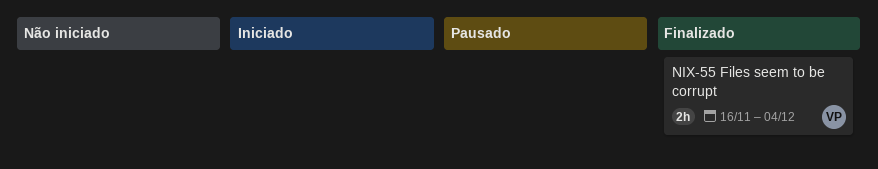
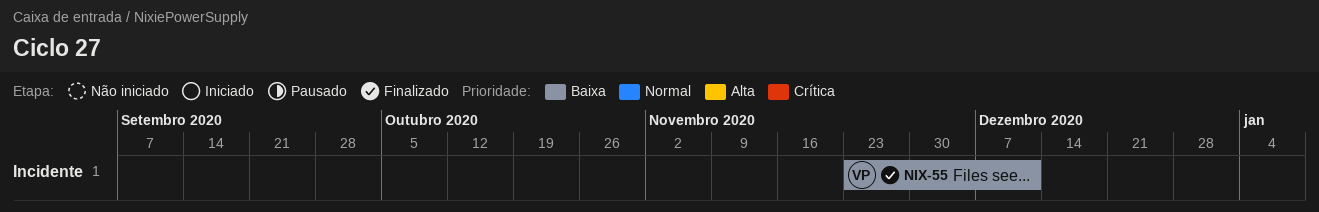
NIX-55, start: Nov 16 -> Nov 23
NIX-55, due: Dec 4 -> Dec 11

